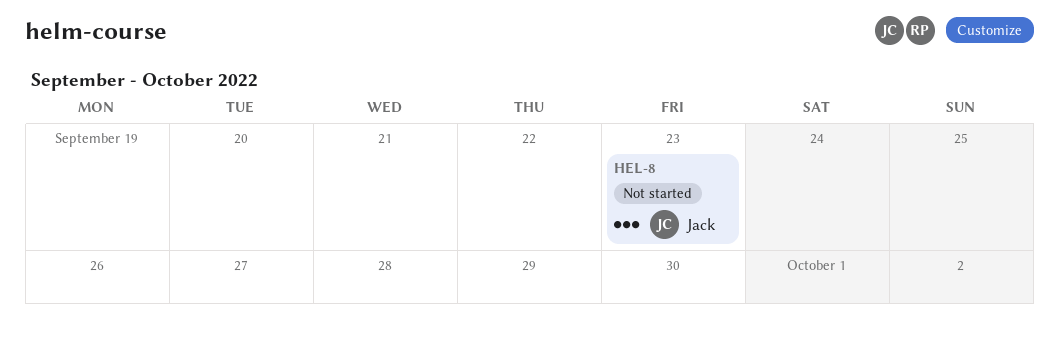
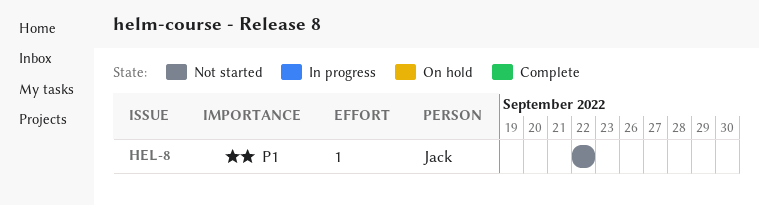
HEL-8, estimate: 3 -> 1
HEL-8, due: Sep 23 -> Sep 22

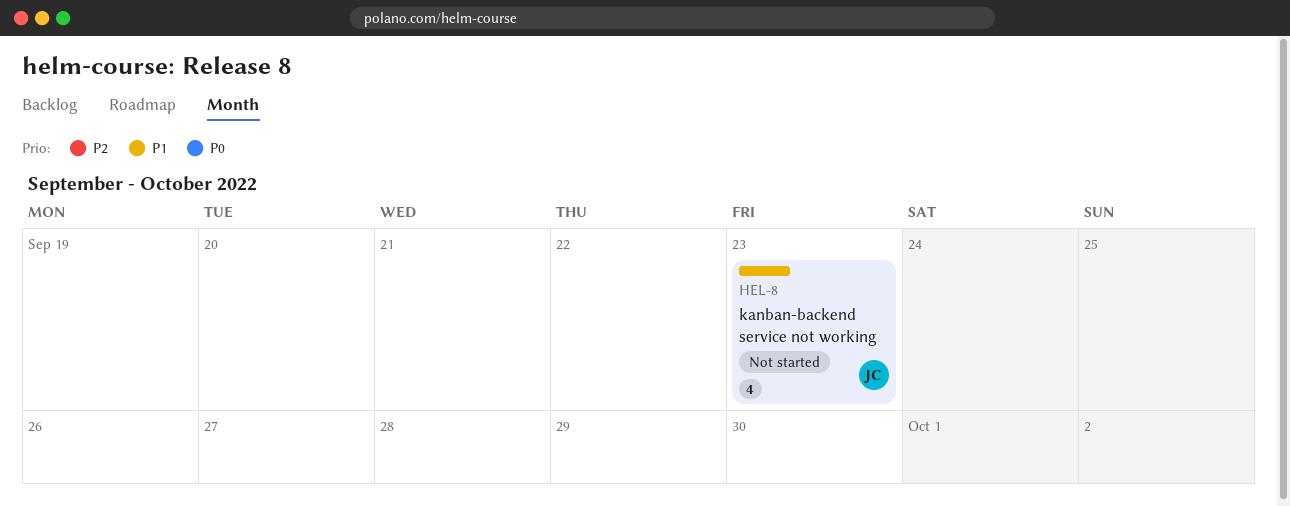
HEL-8, estimate: 1 -> 4
HEL-8, due: Sep 22 -> Sep 23

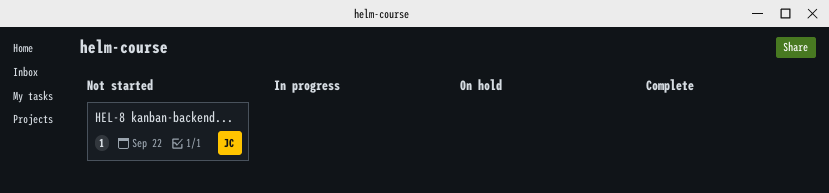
HEL-8, estimate: 4 -> 1
HEL-8, due: Sep 23 -> Sep 22

